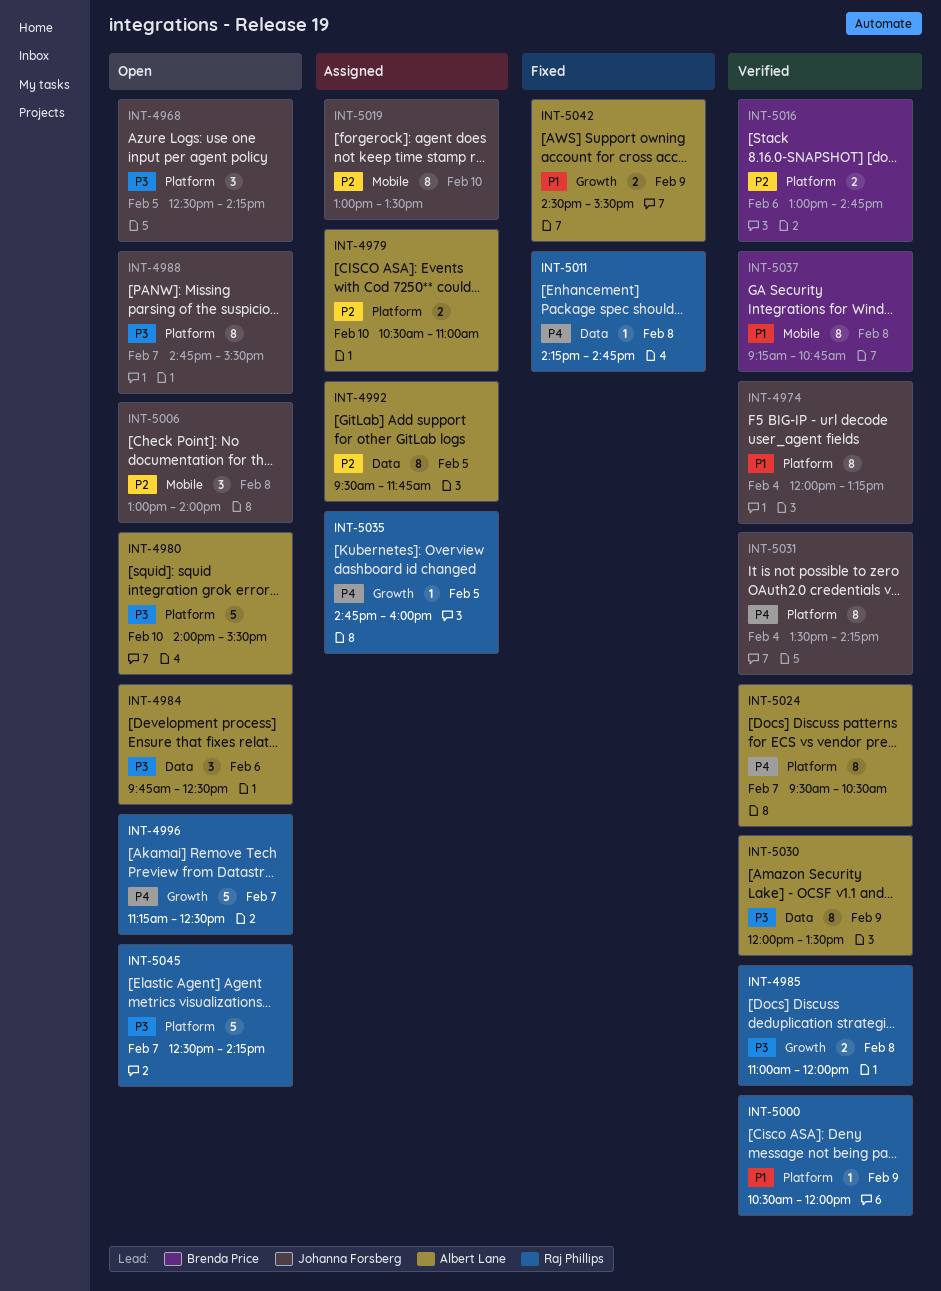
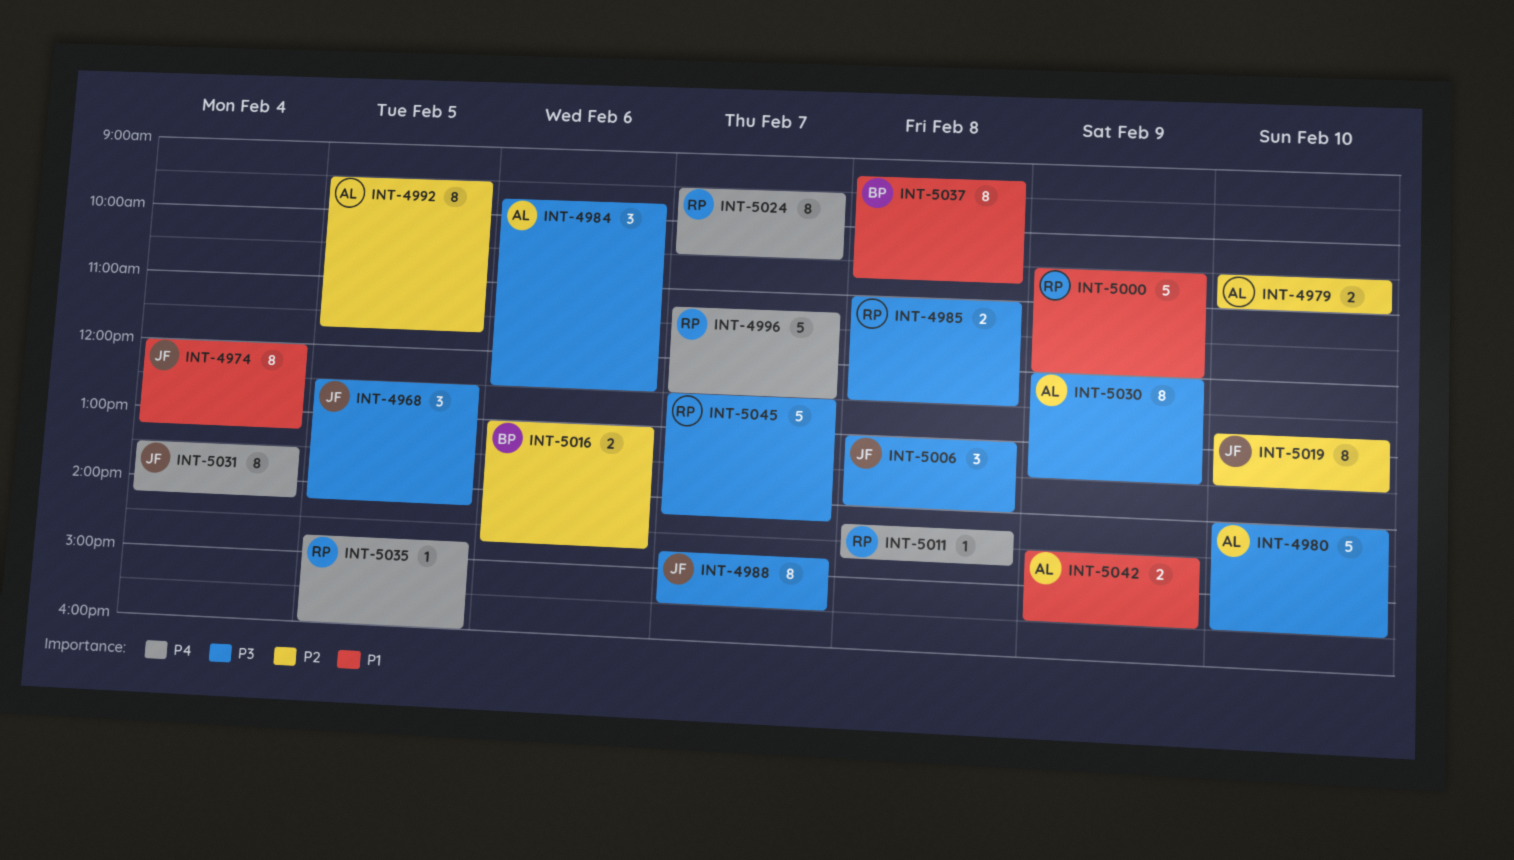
INT-4985, ends: 12:00 -> 12:30
INT-5000, estimate: 1 -> 5
INT-5006, priority: P2 -> P3
INT-5019, begins: 13:00 -> 12:45
INT-5024, owner: Albert Lane -> Raj Phillips

